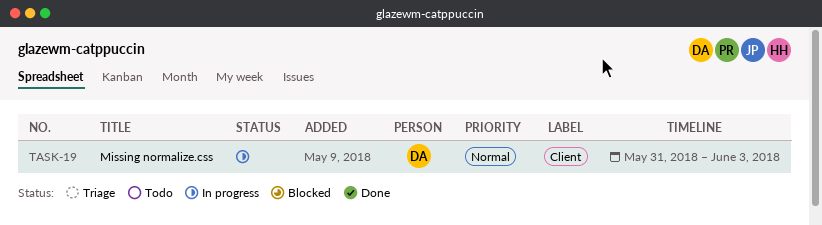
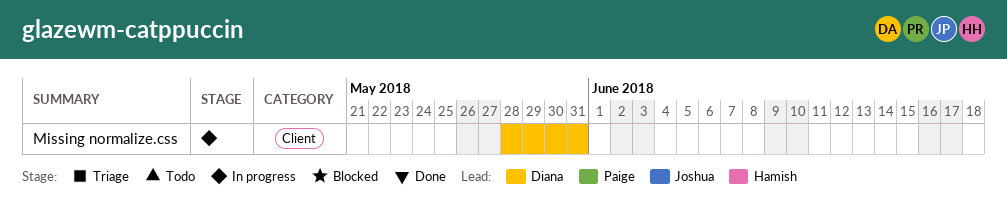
Missing normalize.css, start: May 31 -> May 28
Missing normalize.css, due: Jun 3 -> May 31

